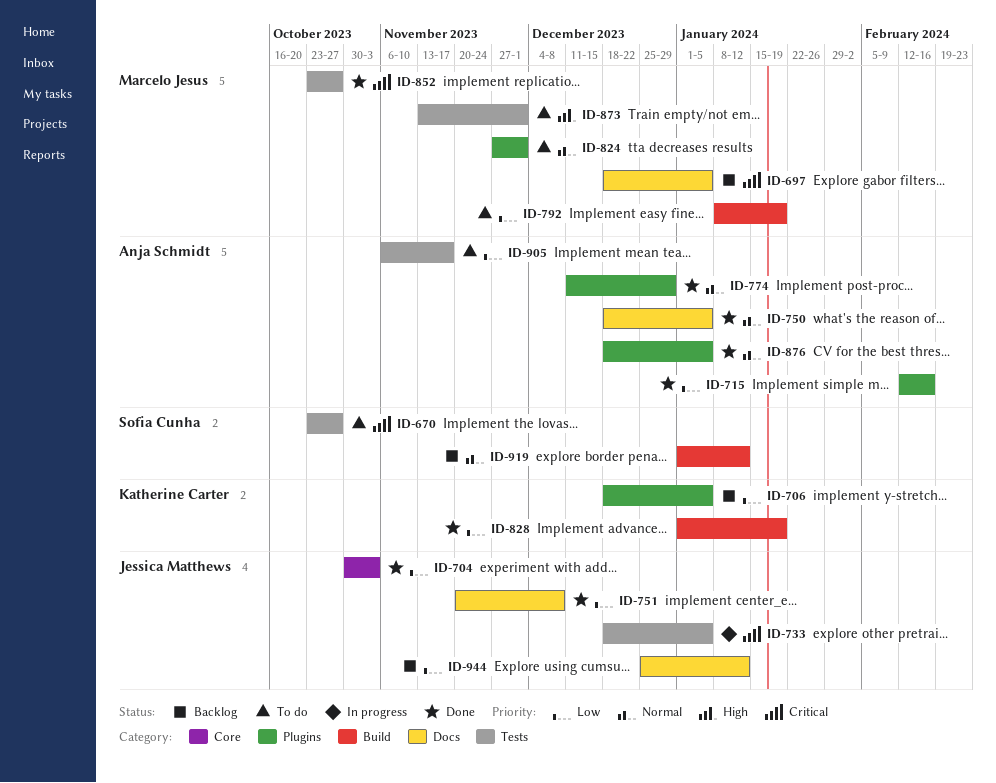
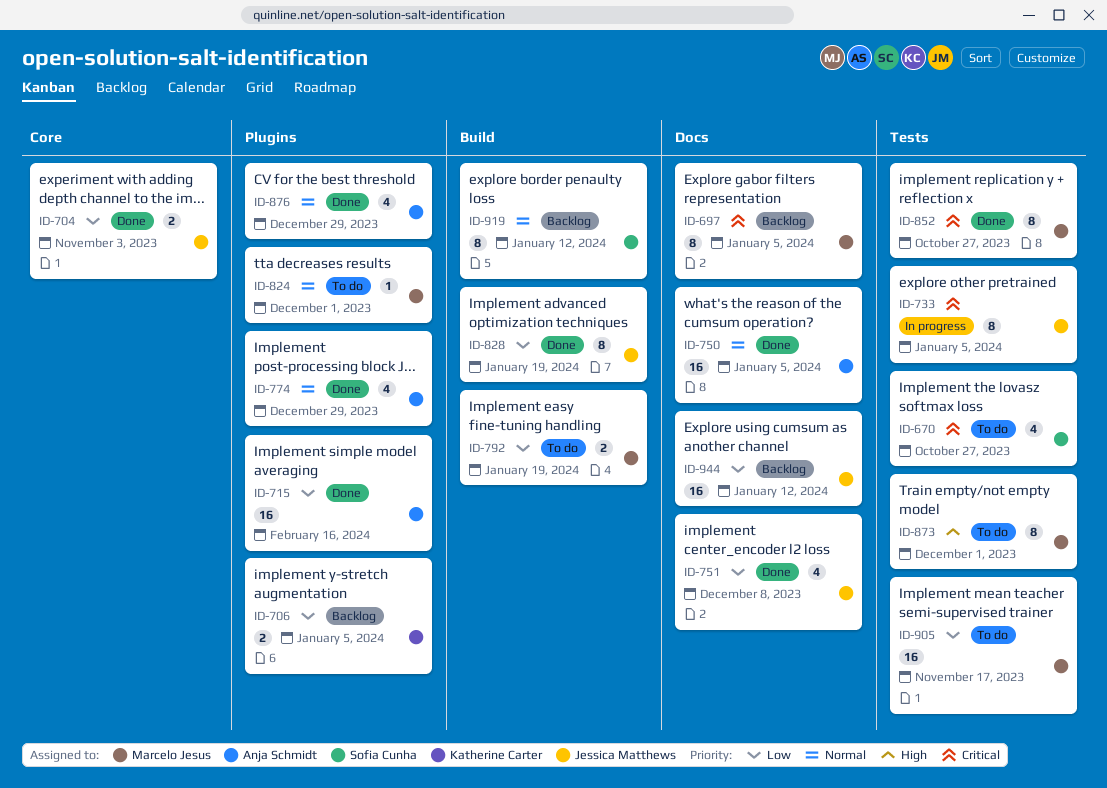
ID-828, owner: Katherine Carter -> Jessica Matthews
ID-876, due: Jan 5 -> Dec 29
ID-905, owner: Anja Schmidt -> Marcelo Jesus

